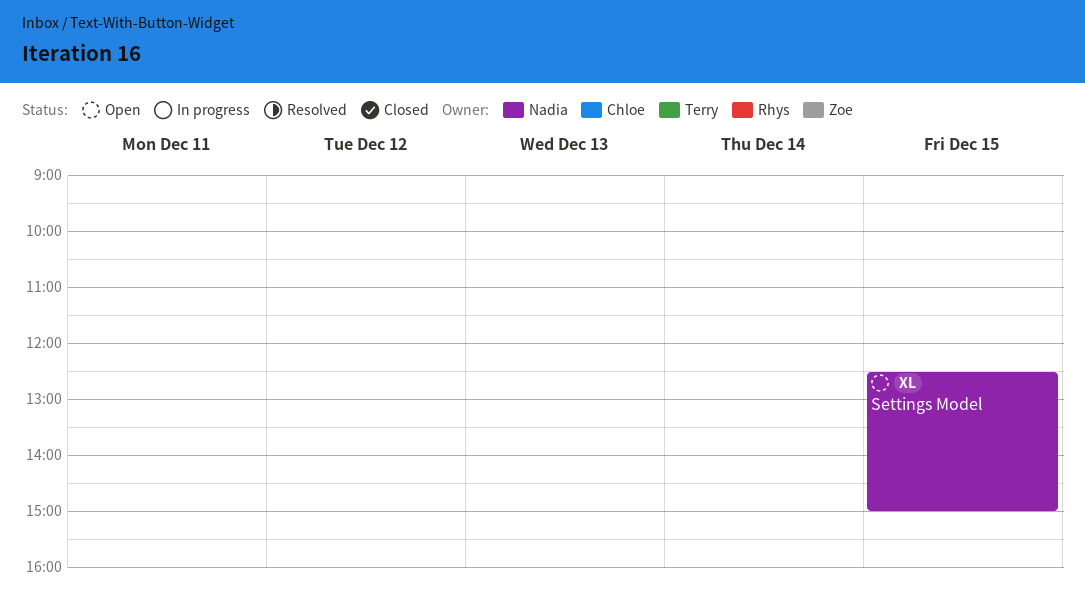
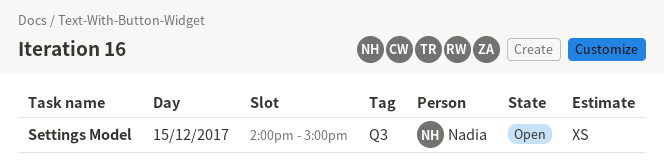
Settings Model, estimate: XL -> XS
Settings Model, begins: 12:30 -> 14:00

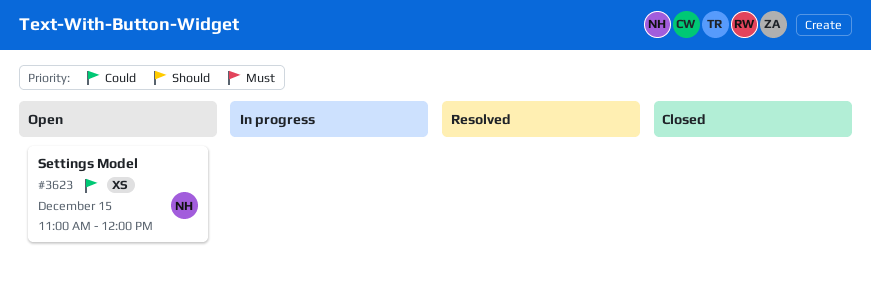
Settings Model, begins: 14:00 -> 11:00
Settings Model, ends: 15:00 -> 12:00

